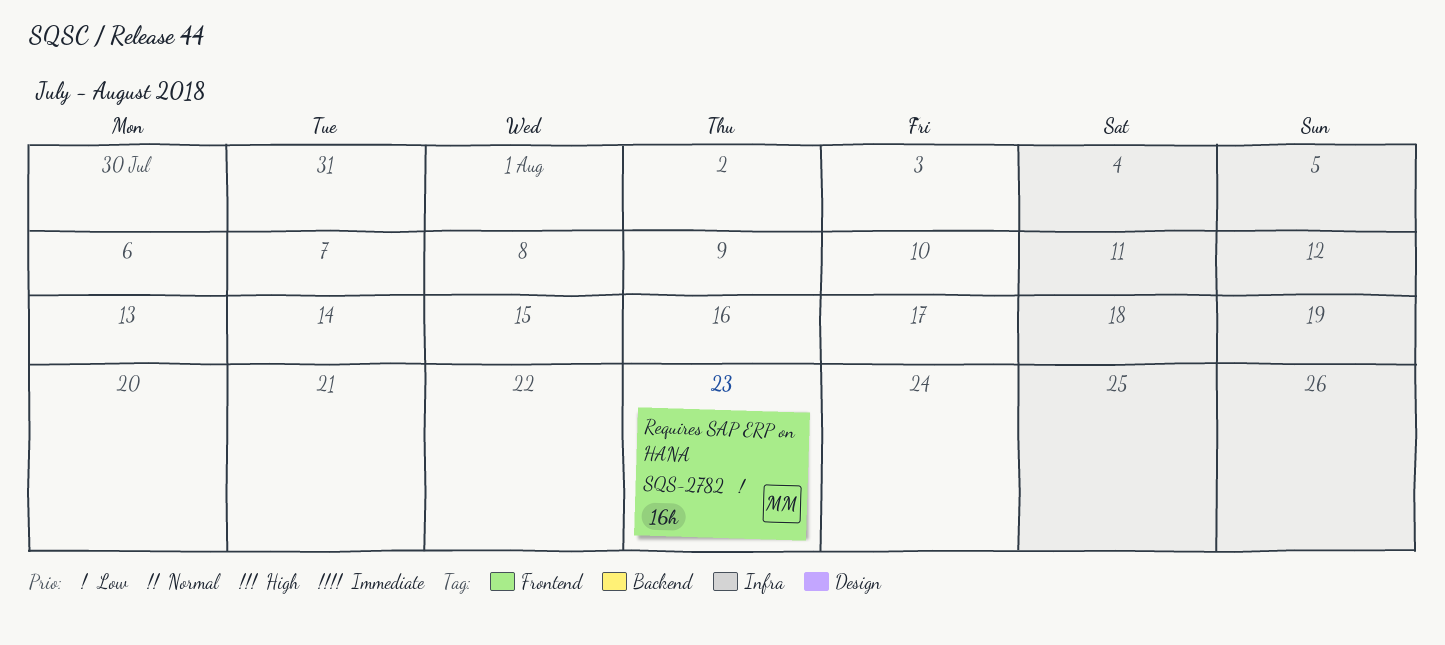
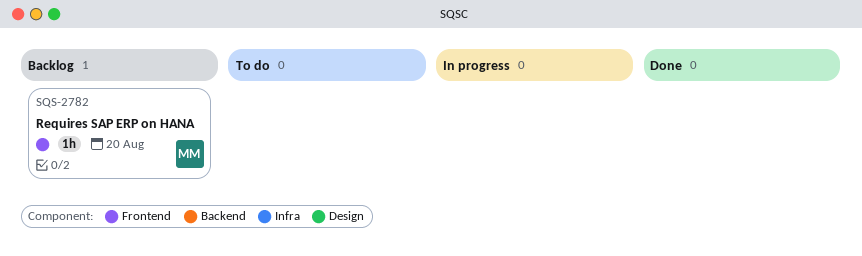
SQS-2782, estimate: 16h -> 1h
SQS-2782, due: Aug 23 -> Aug 20

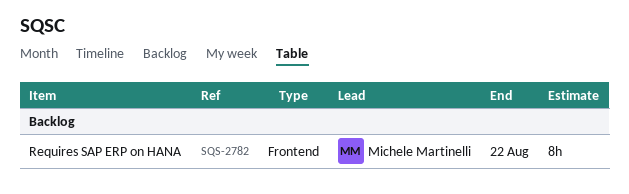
SQS-2782, estimate: 1h -> 8h
SQS-2782, due: Aug 20 -> Aug 22

